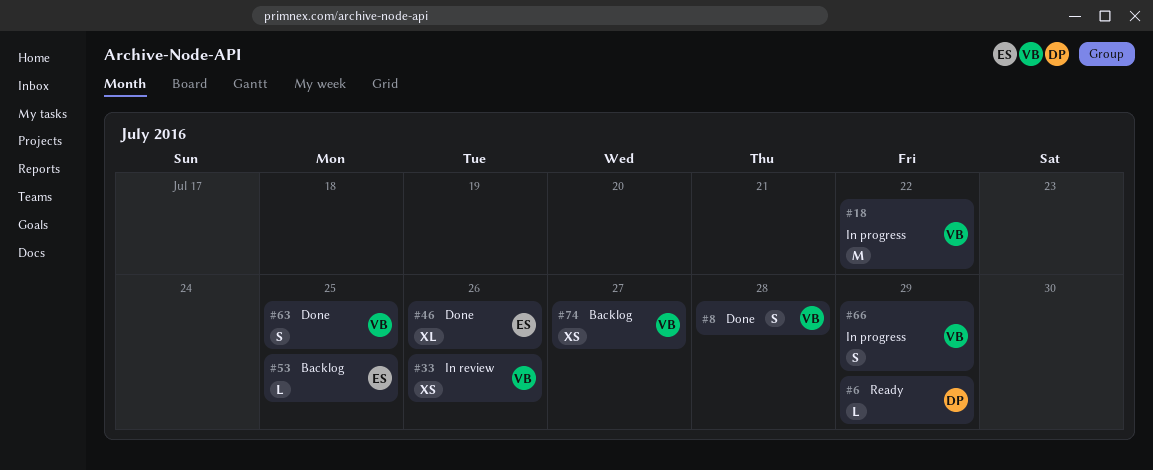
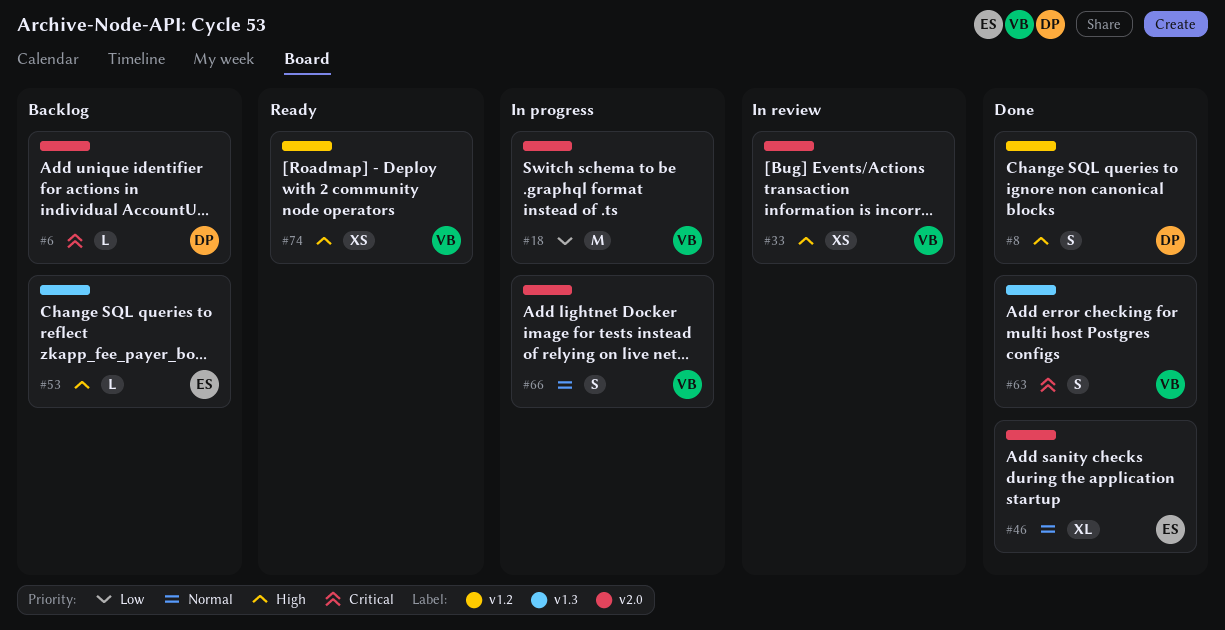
#6, status: Ready -> Backlog
#8, owner: VB -> DP
#74, status: Backlog -> Ready

